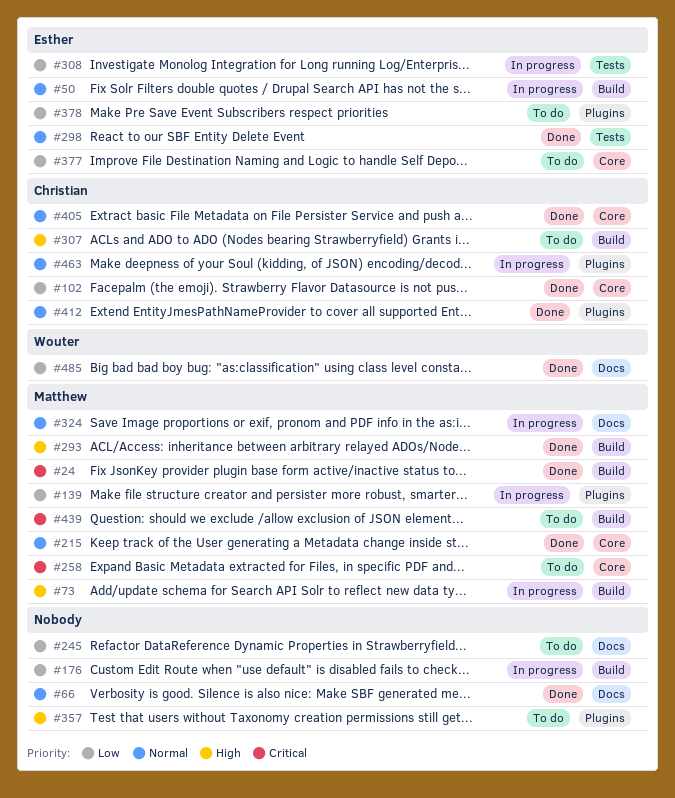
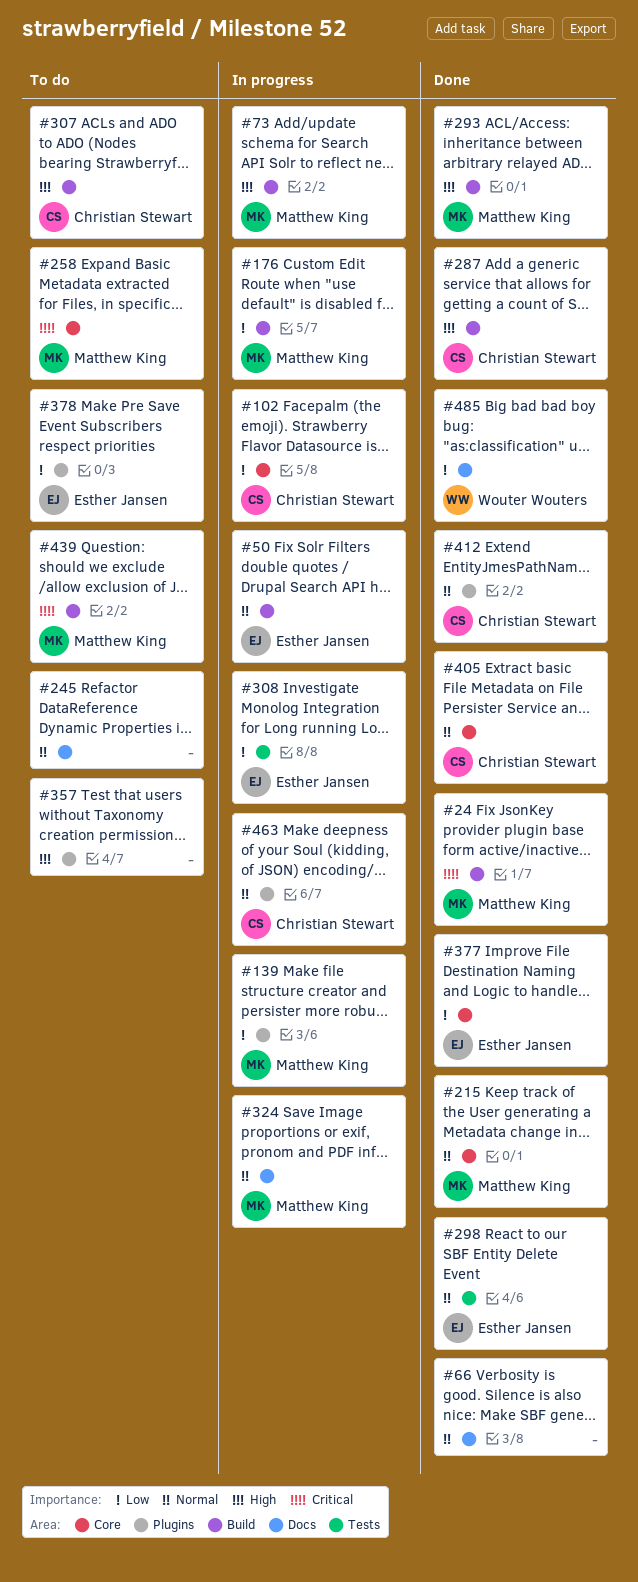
#102, status: Done -> In progress
#176, owner: none -> Matthew King
#245, priority: Low -> Normal
#287: none -> present
#377, status: To do -> Done

